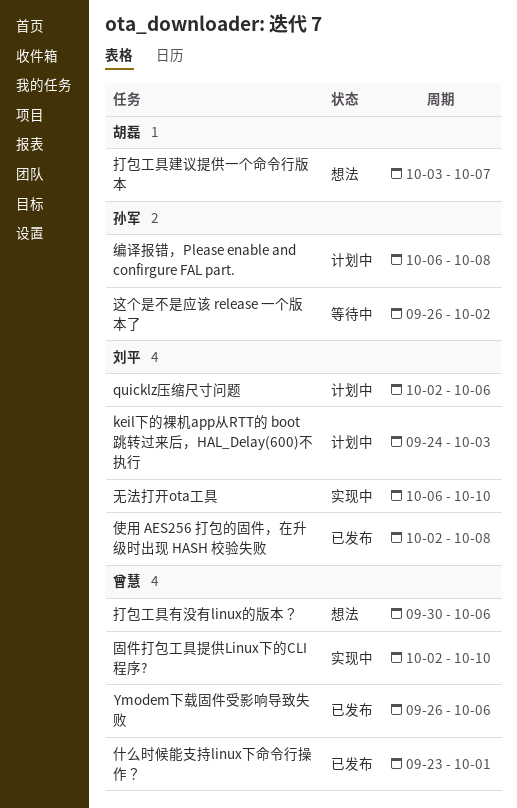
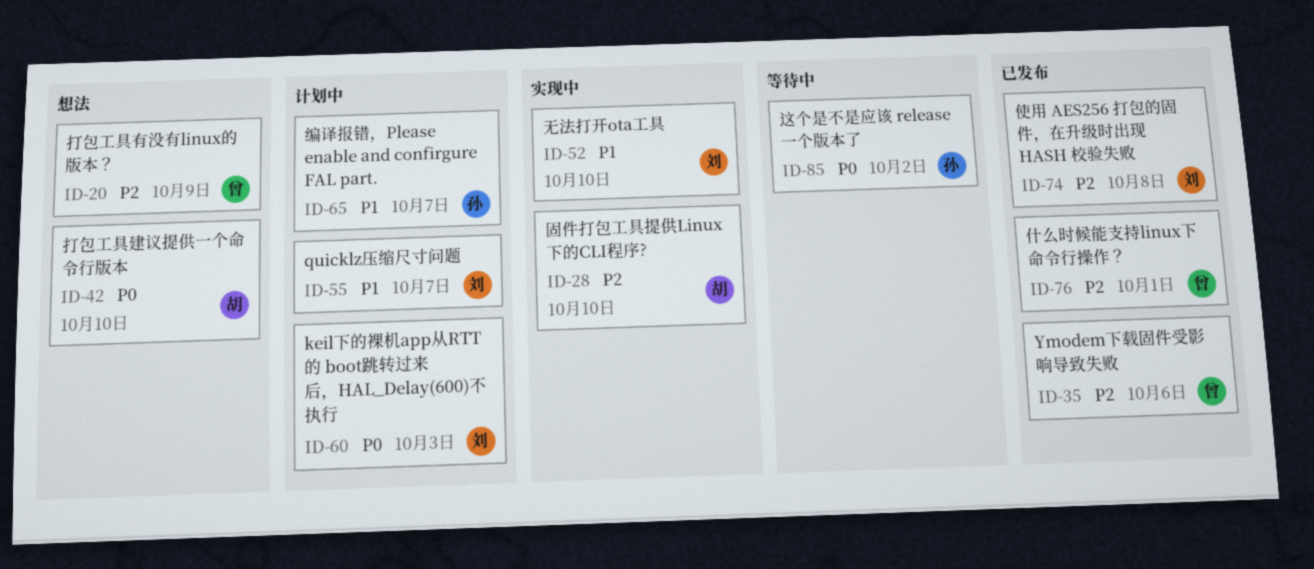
quicklz压缩尺寸问题, due: Oct 6 -> Oct 7
固件打包工具提供Linux下的CLI程序?, owner: 曾慧 -> 胡磊
打包工具建议提供一个命令行版本, due: Oct 7 -> Oct 10
打包工具有没有linux的版本？, due: Oct 6 -> Oct 9
编译报错，Please enable and confirgure FAL part., due: Oct 8 -> Oct 7

